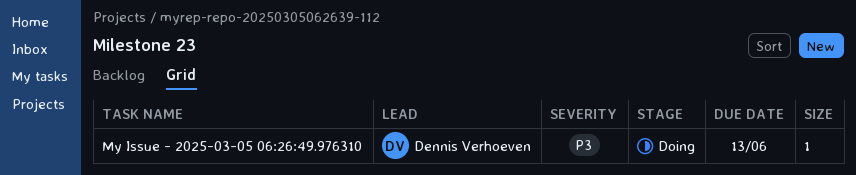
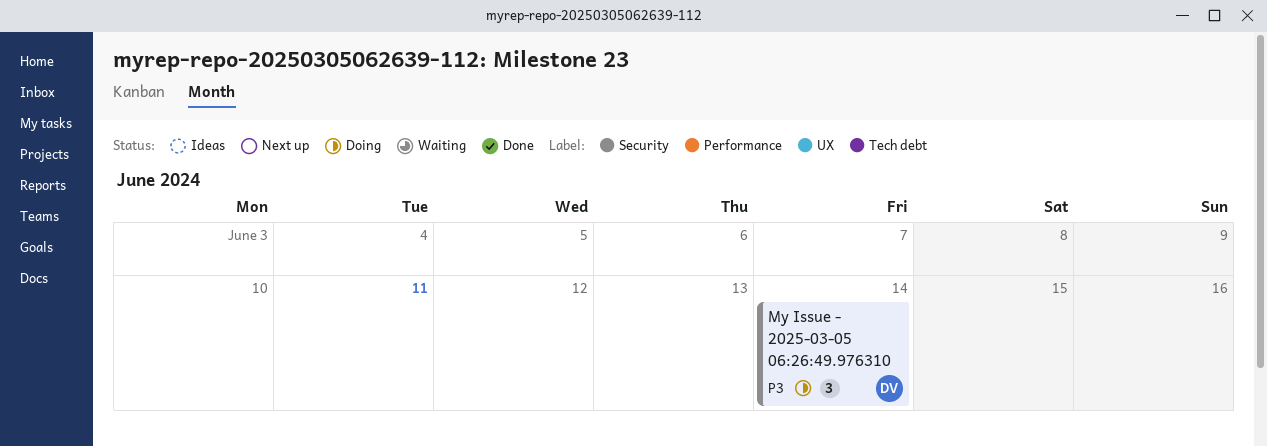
My Issue - 2025-03-05 06:26:49.976310, estimate: 1 -> 3
My Issue - 2025-03-05 06:26:49.976310, due: Jun 13 -> Jun 14

